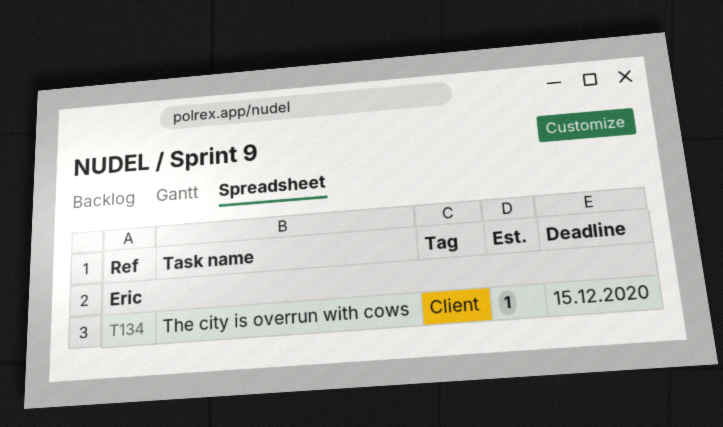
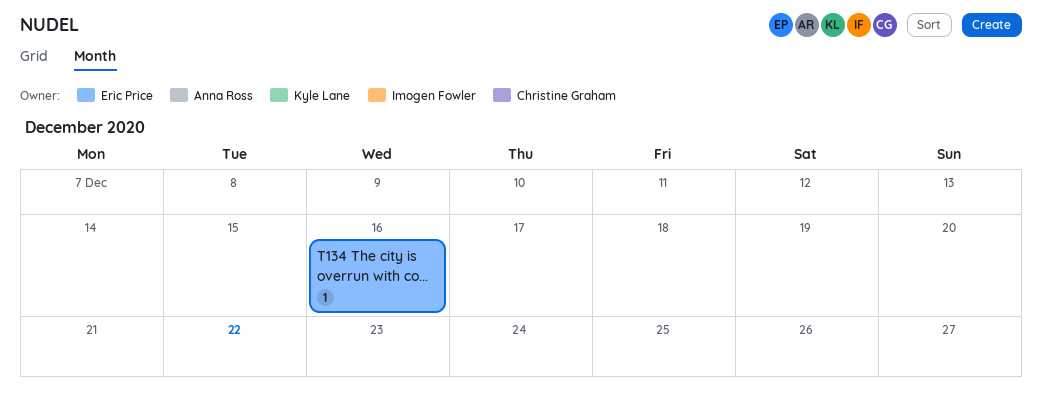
T134, due: Dec 15 -> Dec 16

